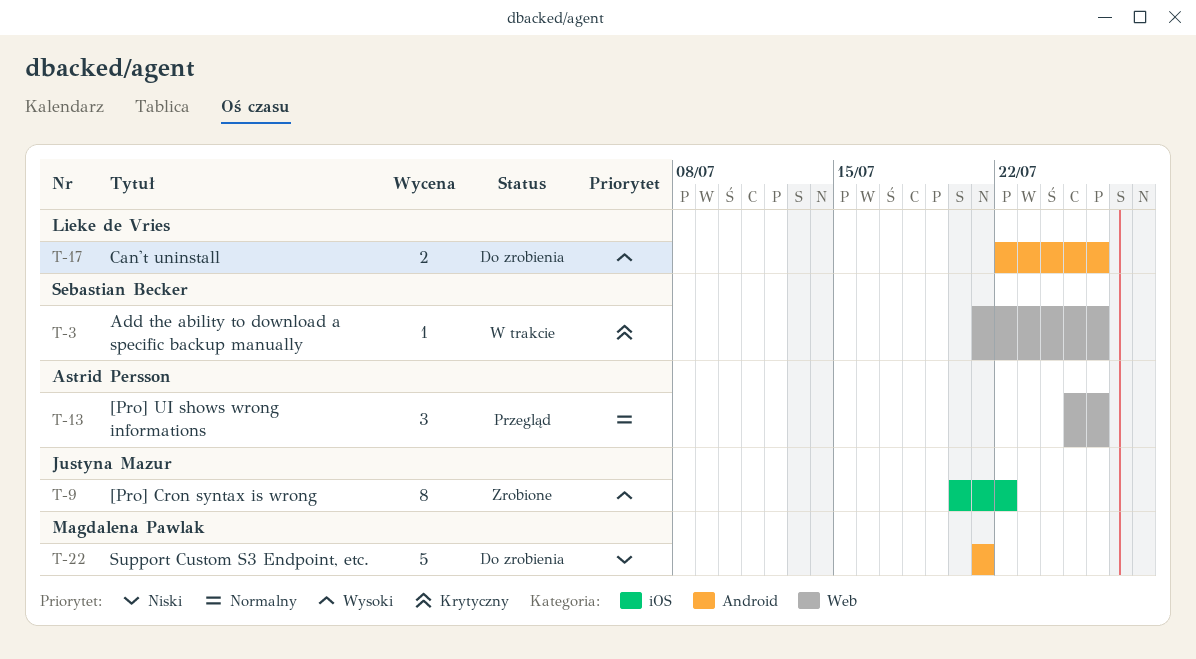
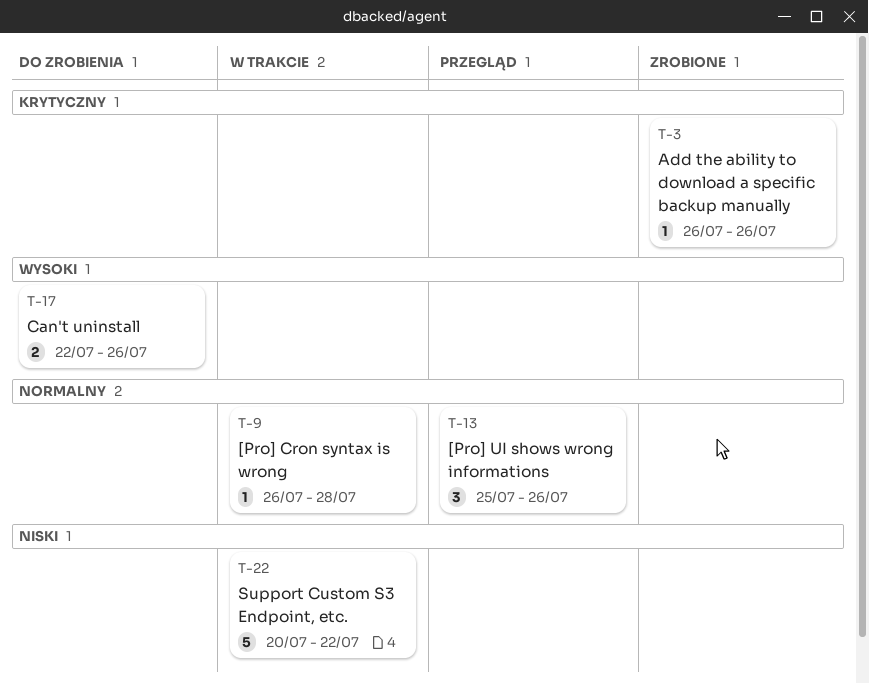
T-3, status: W trakcie -> Zrobione
T-3, start: Jul 21 -> Jul 26
T-9, status: Zrobione -> W trakcie
T-9, priority: Wysoki -> Normalny
T-9, estimate: 8 -> 1
T-9, start: Jul 20 -> Jul 26
T-9, due: Jul 22 -> Jul 28
T-22, status: Do zrobienia -> W trakcie
T-22, start: Jul 21 -> Jul 20
T-22, due: Jul 21 -> Jul 22

